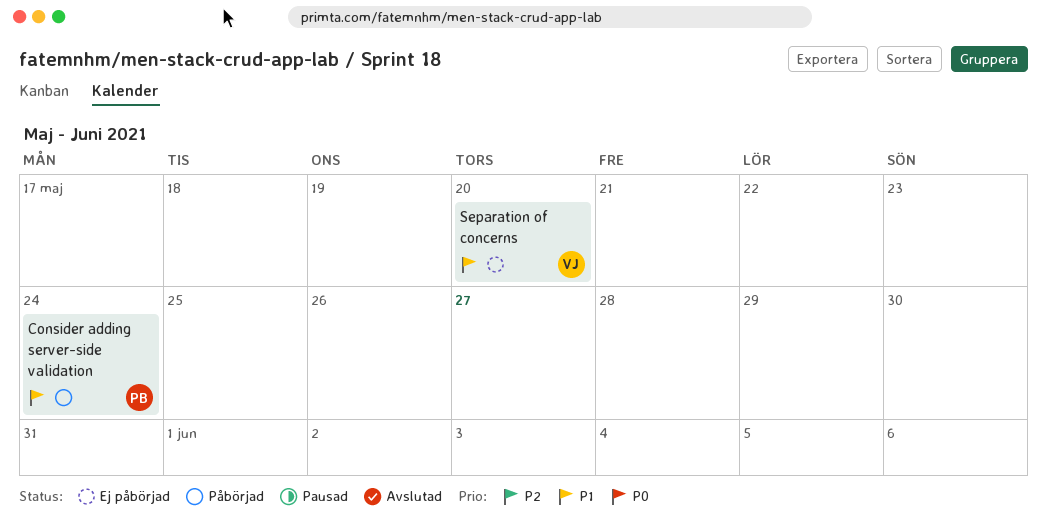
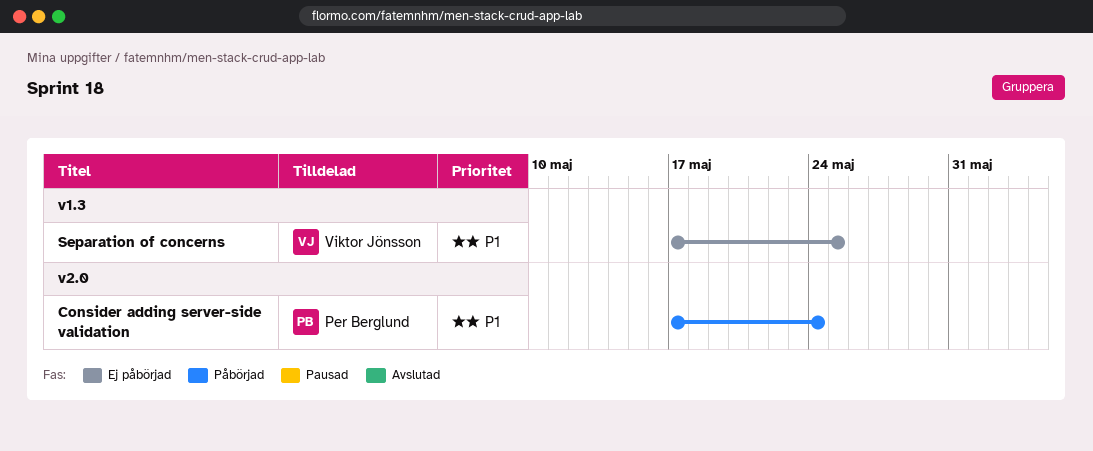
Separation of concerns, due: May 20 -> May 25

